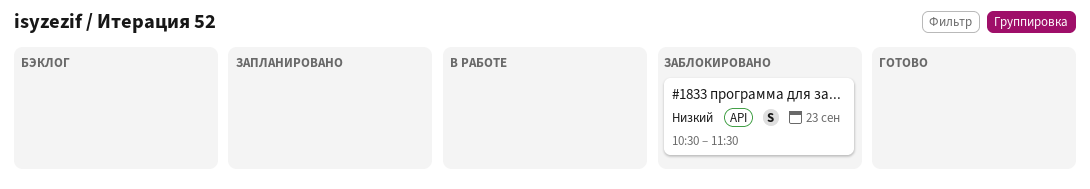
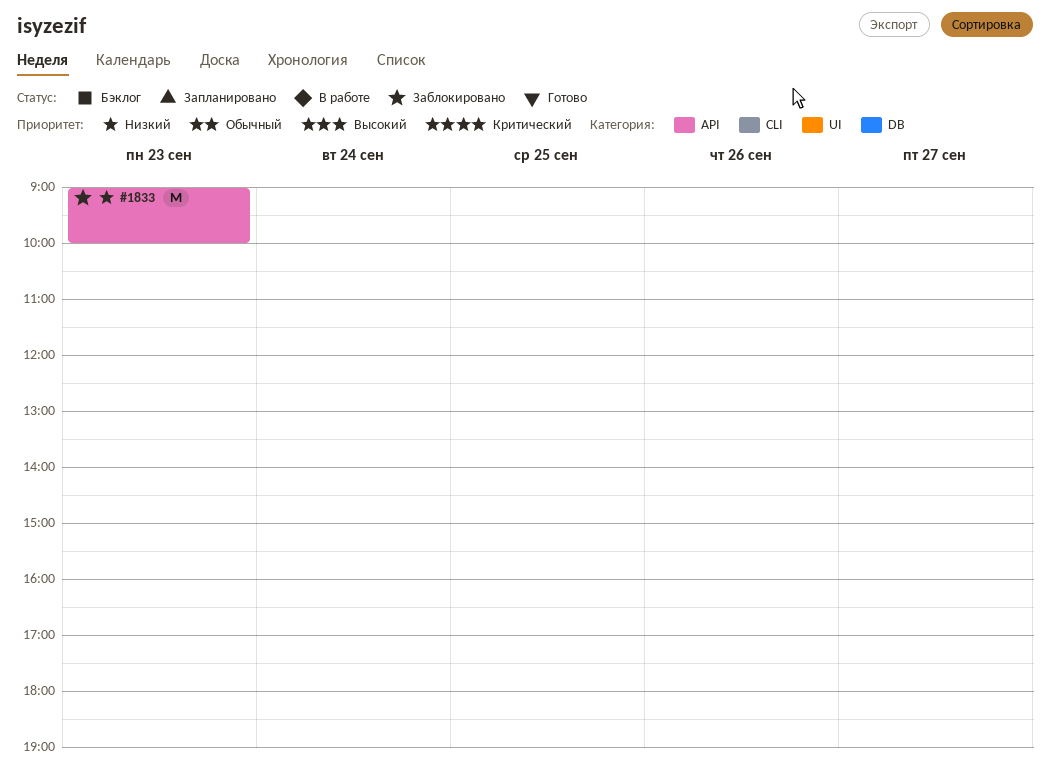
#1833, estimate: S -> M
#1833, begins: 10:30 -> 09:00
#1833, ends: 11:30 -> 10:00

